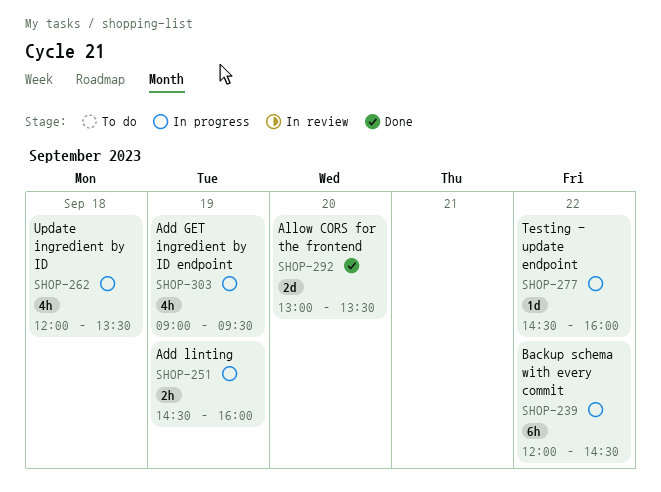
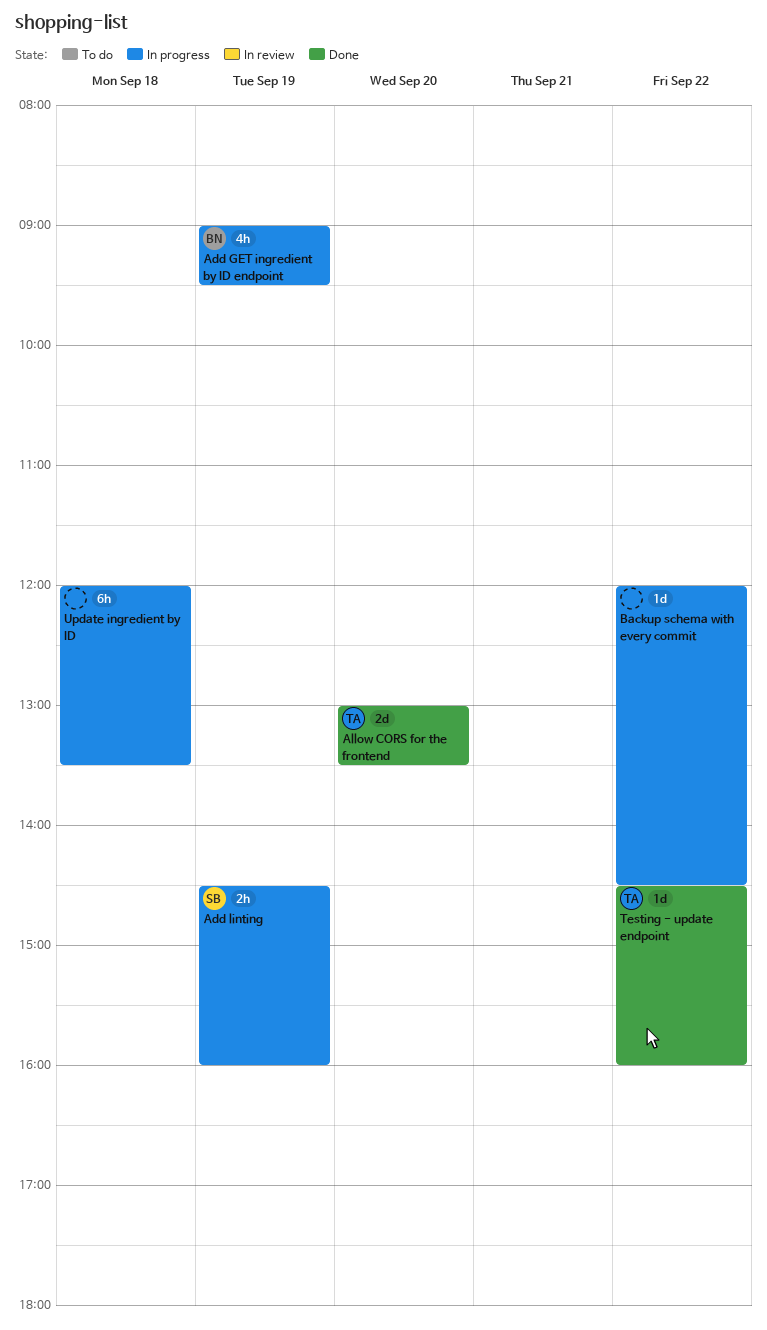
Backup schema with every commit, estimate: 6h -> 1d
Testing - update endpoint, status: In progress -> Done
Update ingredient by ID, estimate: 4h -> 6h

